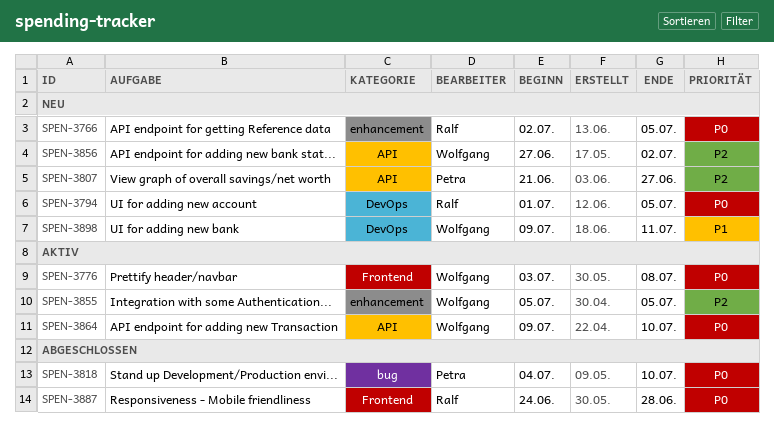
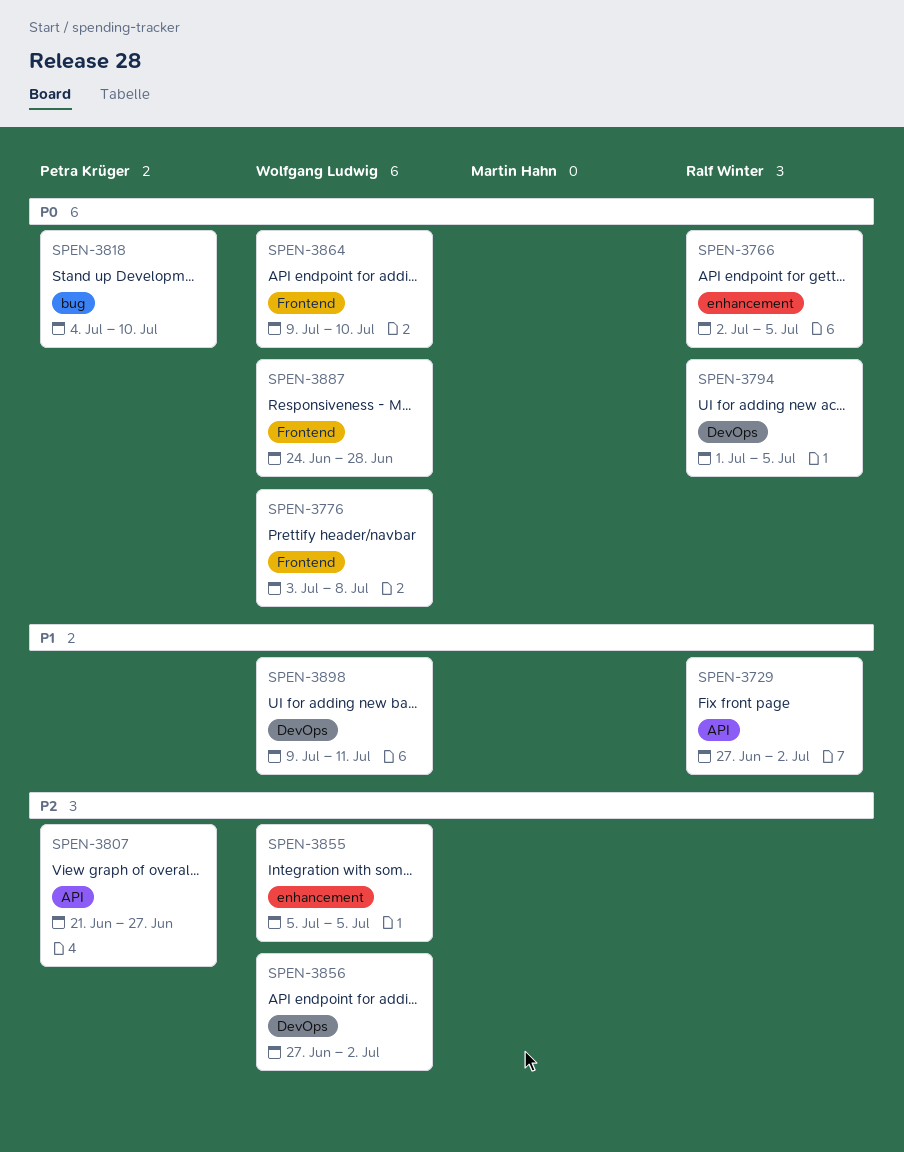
SPEN-3729: none -> present
SPEN-3856, label: API -> DevOps
SPEN-3864, label: API -> Frontend
SPEN-3887, owner: Ralf Winter -> Wolfgang Ludwig

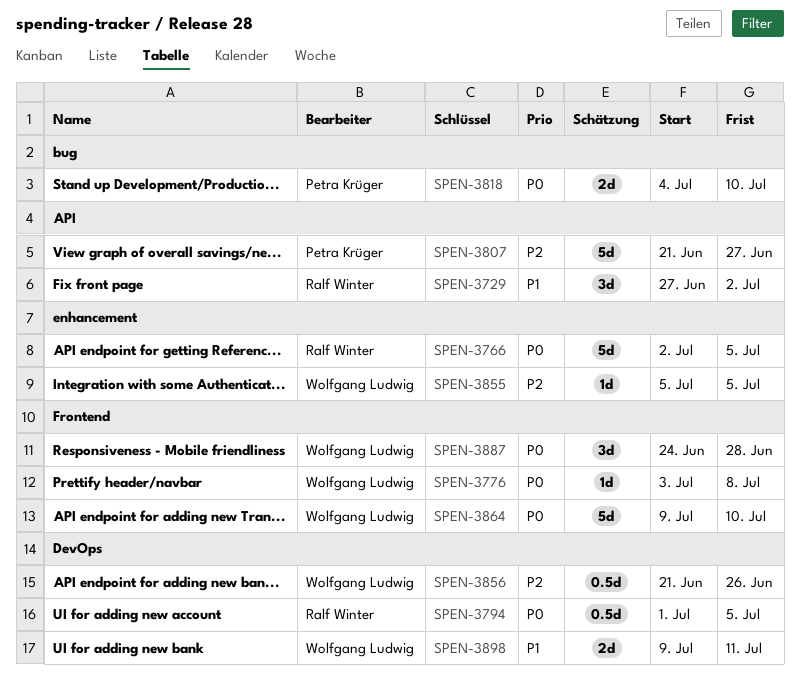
SPEN-3856, start: Jun 27 -> Jun 21
SPEN-3856, due: Jul 2 -> Jun 26

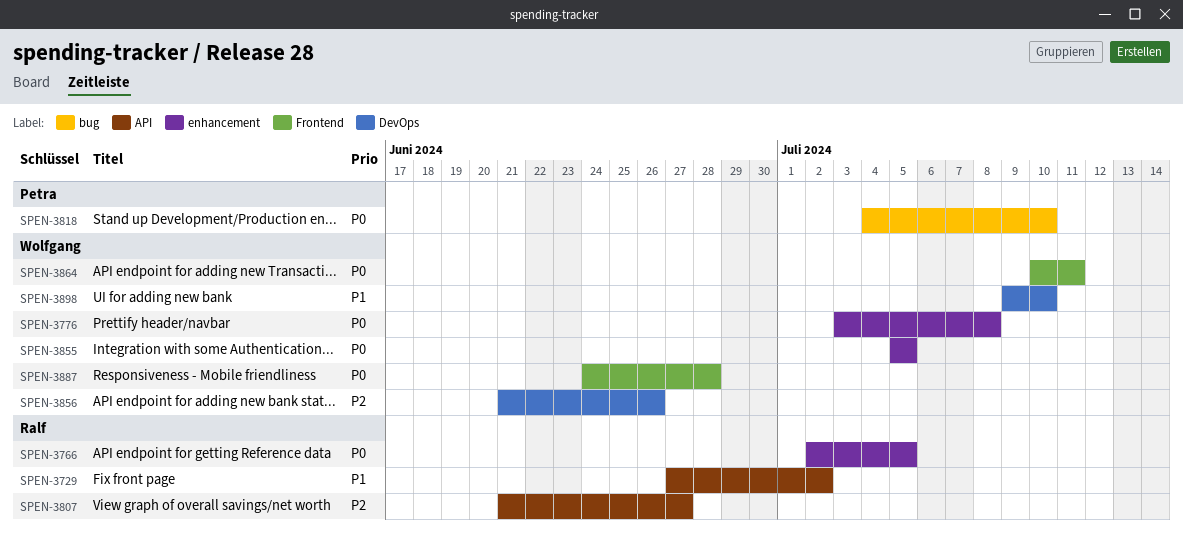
SPEN-3776, label: Frontend -> enhancement
SPEN-3794: present -> none
SPEN-3807, owner: Petra Krüger -> Ralf Winter
SPEN-3855, priority: P2 -> P0
SPEN-3864, start: Jul 9 -> Jul 10
SPEN-3864, due: Jul 10 -> Jul 11
SPEN-3898, due: Jul 11 -> Jul 10

